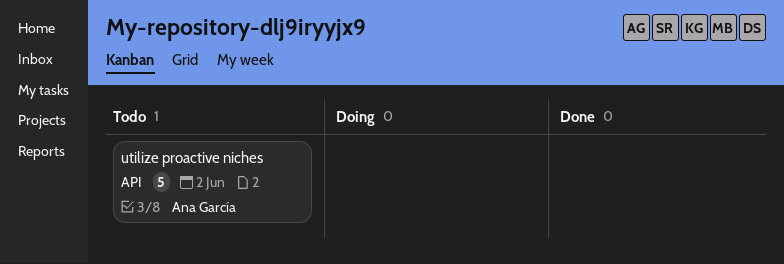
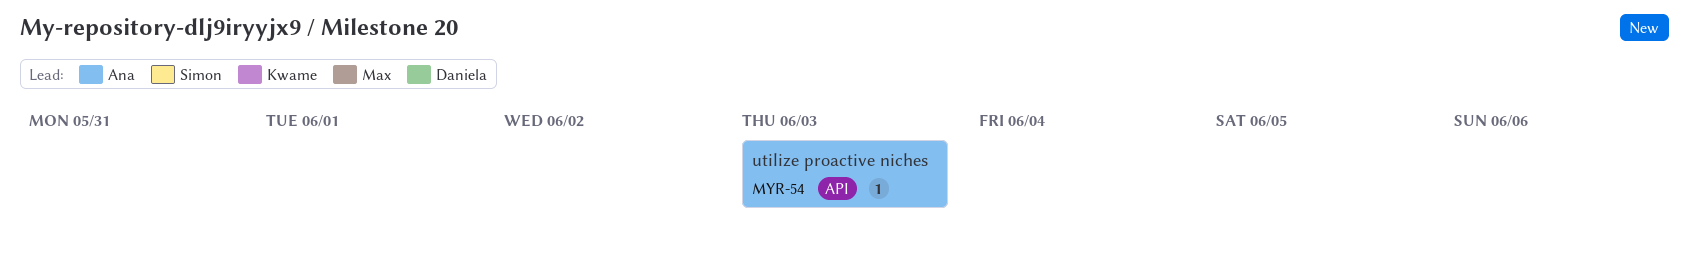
utilize proactive niches, estimate: 5 -> 1
utilize proactive niches, due: Jun 2 -> Jun 3

